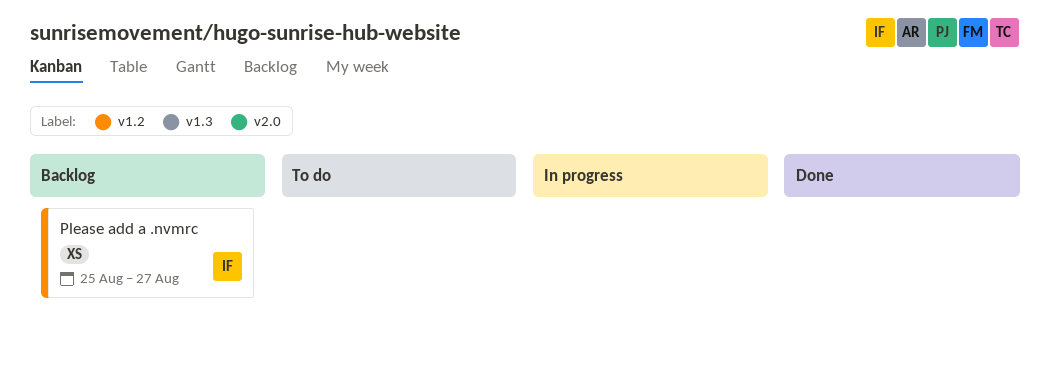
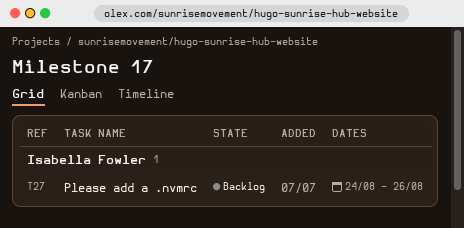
Please add a .nvmrc, start: Aug 25 -> Aug 24
Please add a .nvmrc, due: Aug 27 -> Aug 26

